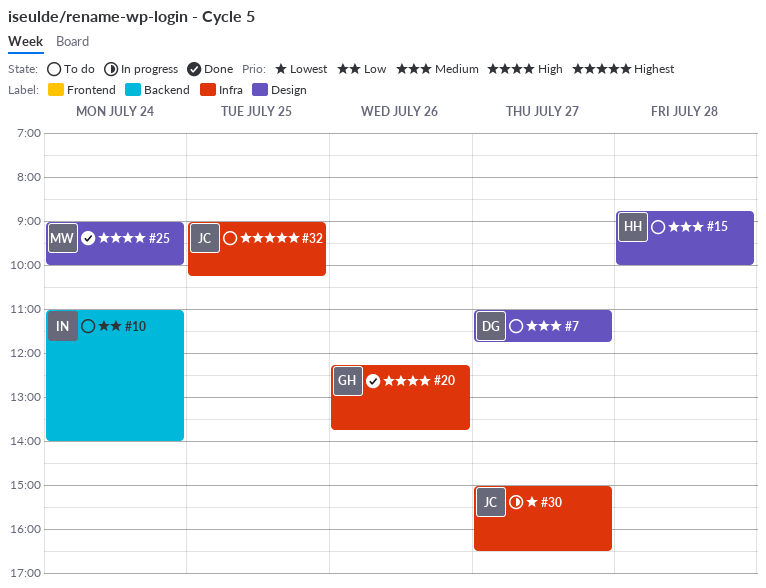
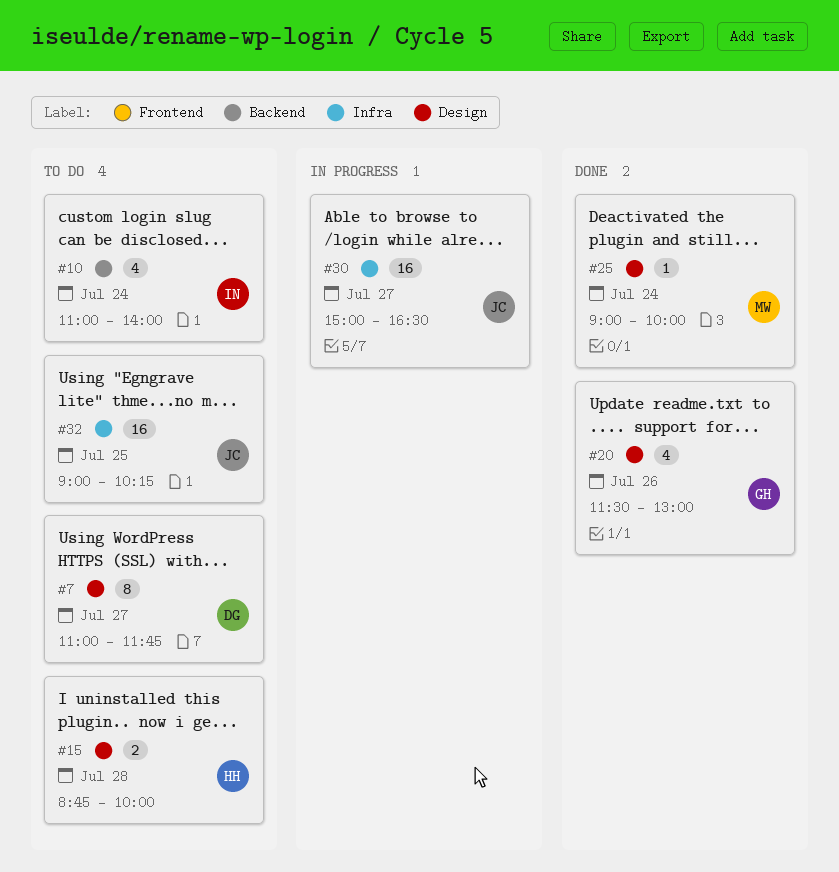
#20, label: Infra -> Design
#20, begins: 12:15 -> 11:30
#20, ends: 13:45 -> 13:00

